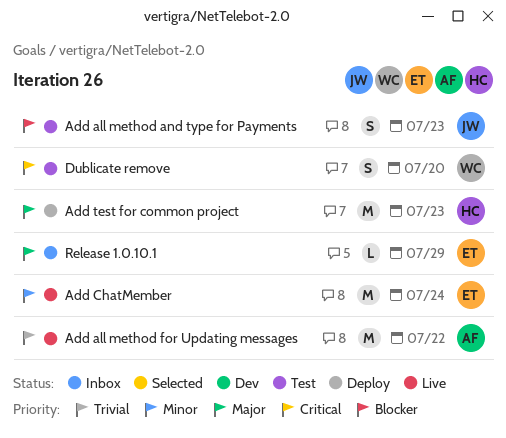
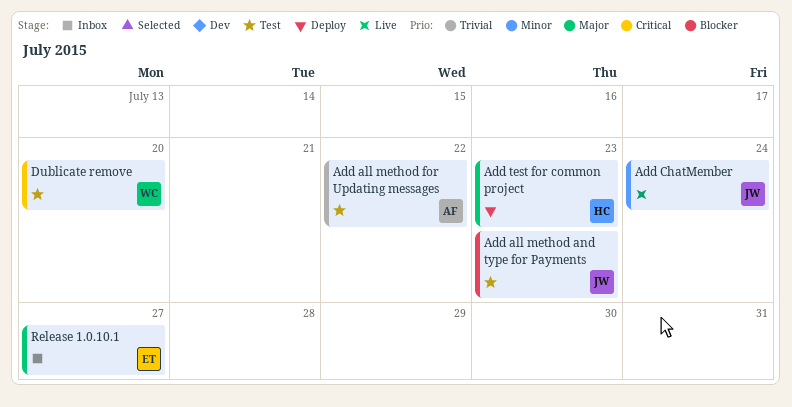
Add all method for Updating messages, status: Live -> Test
Add ChatMember, owner: ET -> JW
Release 1.0.10.1, due: Jul 29 -> Jul 27

